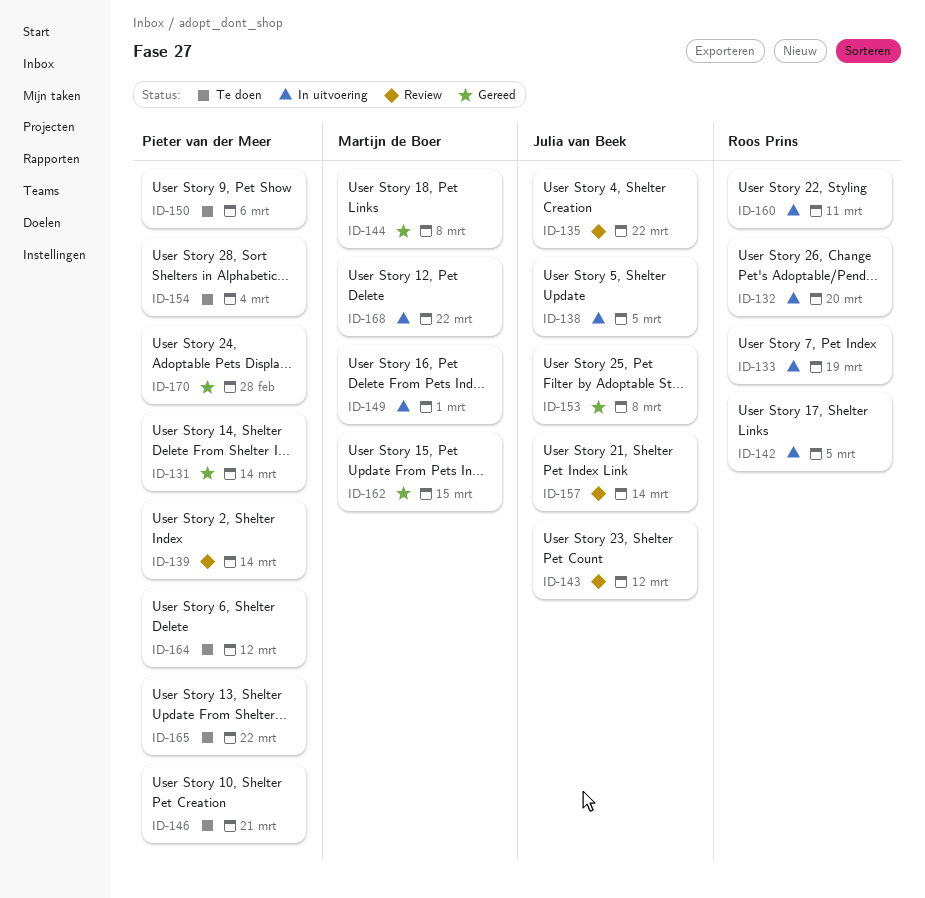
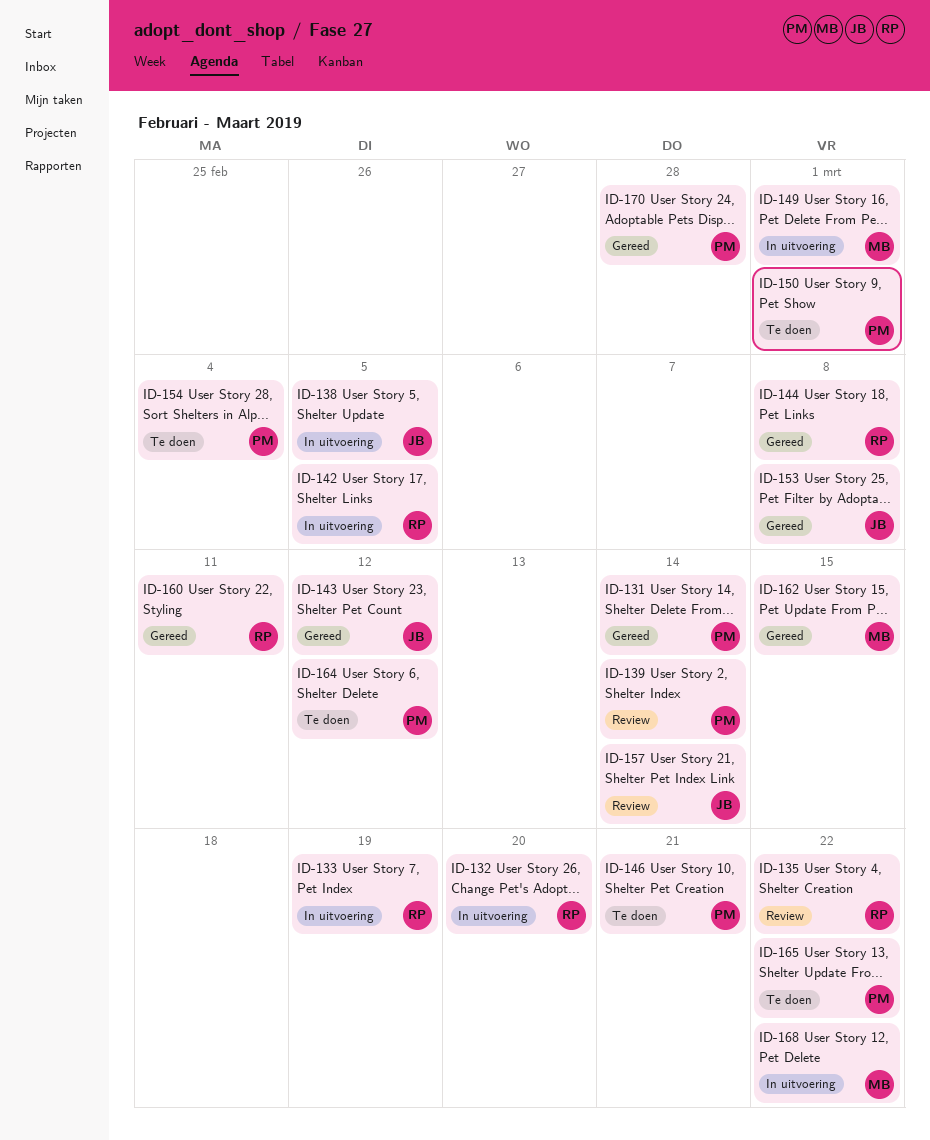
ID-135, owner: Julia van Beek -> Roos Prins
ID-143, status: Review -> Gereed
ID-144, owner: Martijn de Boer -> Roos Prins
ID-150, due: Mar 6 -> Mar 1
ID-160, status: In uitvoering -> Gereed

